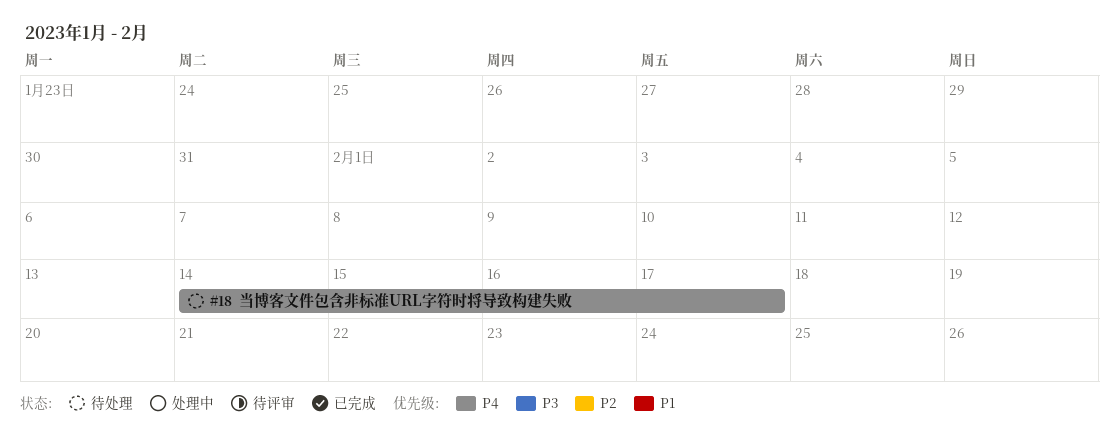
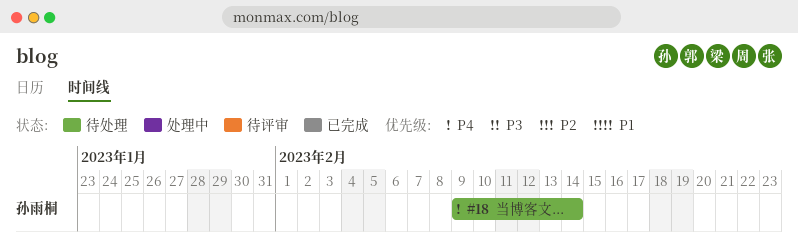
#18, start: Feb 14 -> Feb 9
#18, due: Feb 17 -> Feb 14

